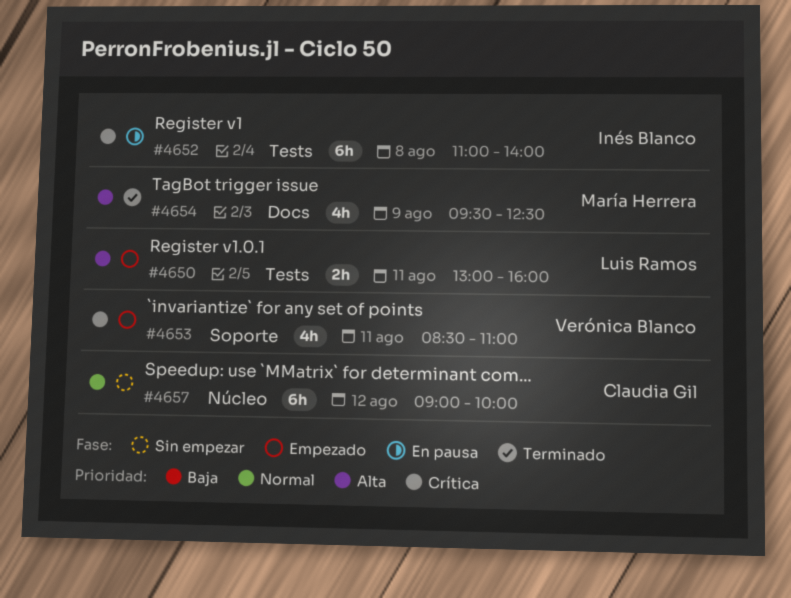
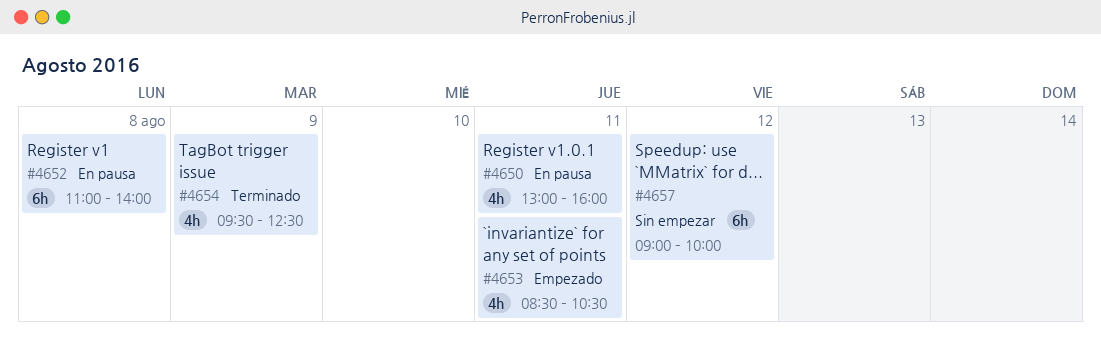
#4650, status: Empezado -> En pausa
#4650, estimate: 2h -> 4h
#4653, ends: 11:00 -> 10:30

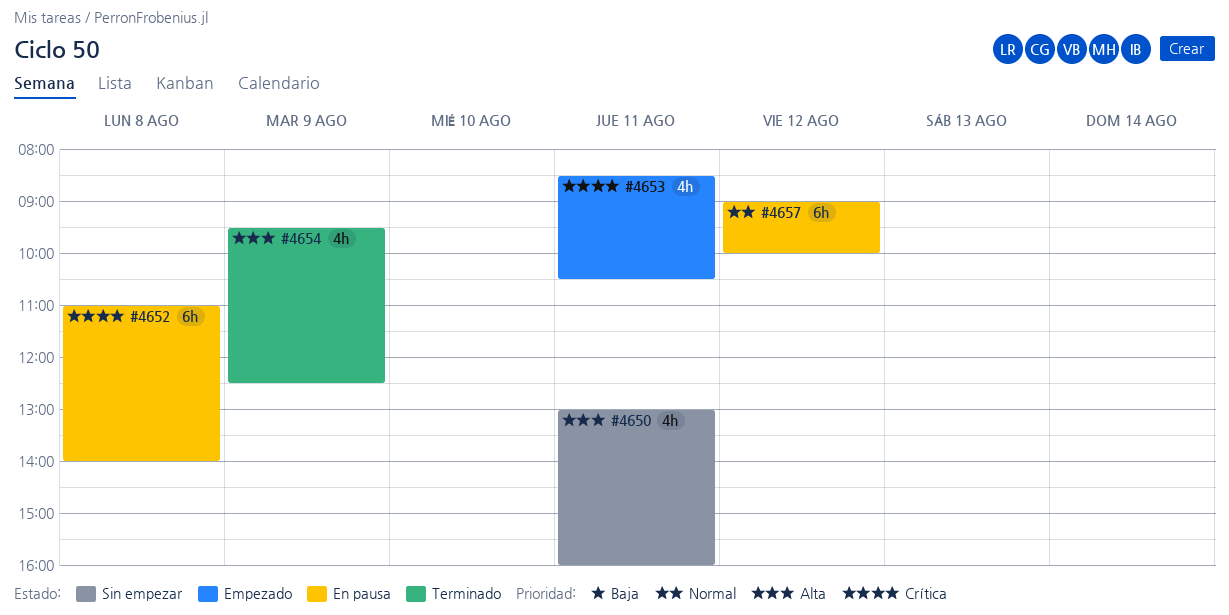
#4650, status: En pausa -> Sin empezar
#4657, status: Sin empezar -> En pausa

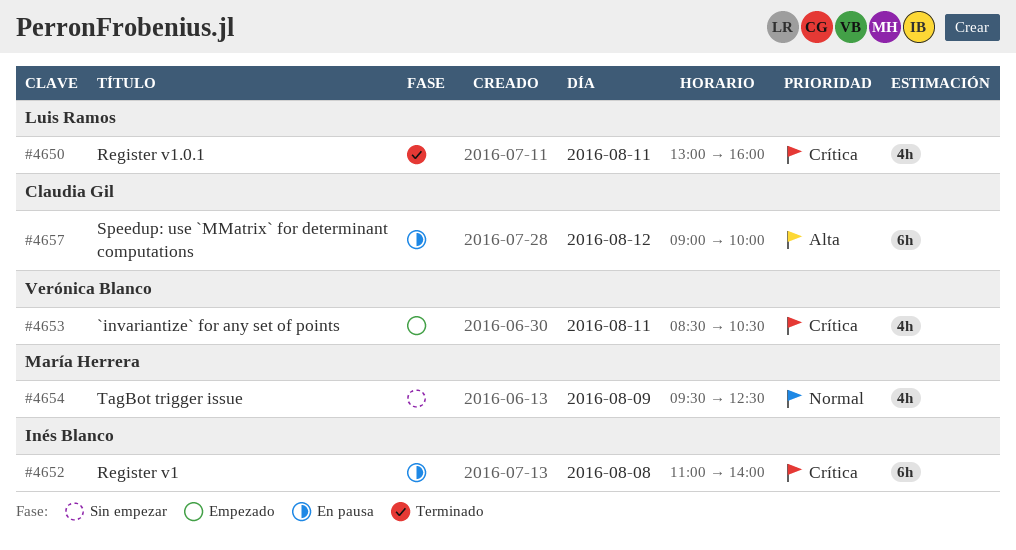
#4650, status: Sin empezar -> Terminado
#4650, priority: Alta -> Crítica
#4654, status: Terminado -> Sin empezar
#4654, priority: Alta -> Normal
#4657, priority: Normal -> Alta

